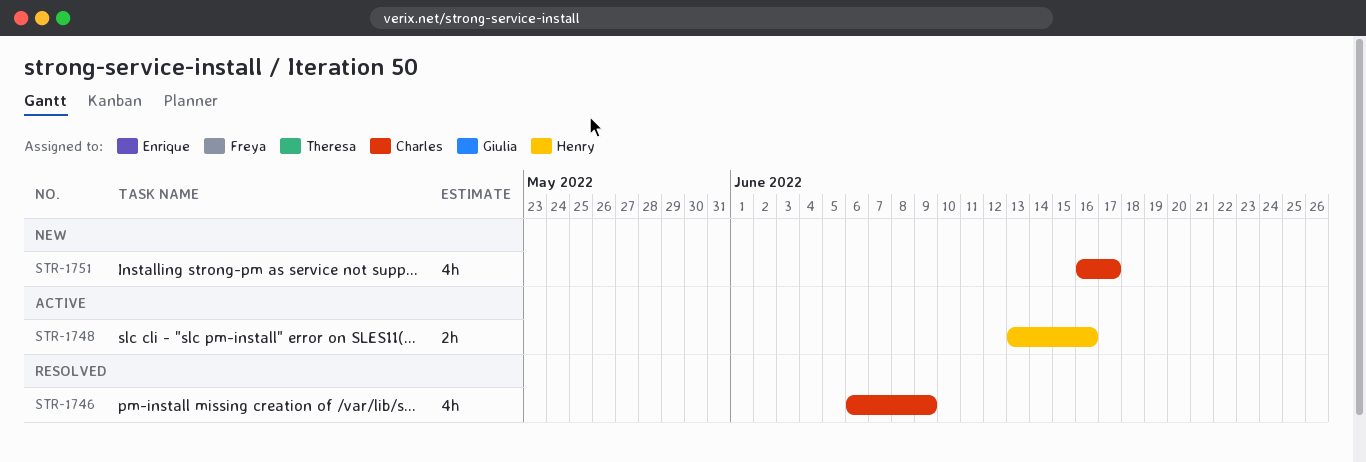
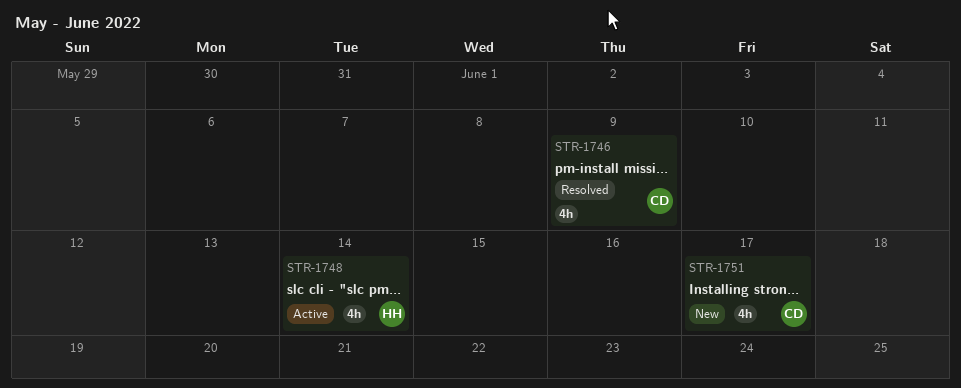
STR-1748, estimate: 2h -> 4h
STR-1748, due: Jun 16 -> Jun 14

